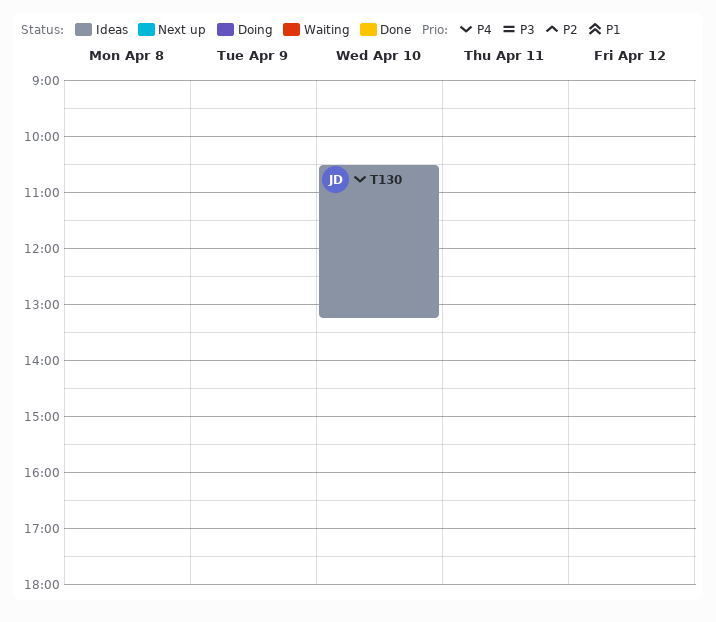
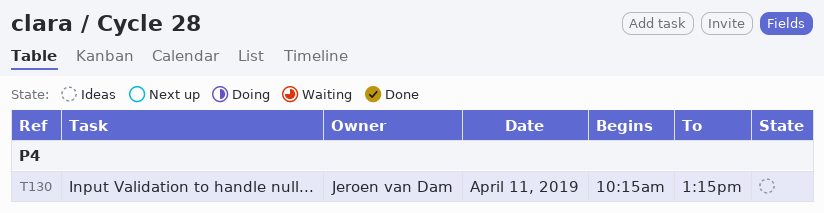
T130, day: Apr 10 -> Apr 11
T130, begins: 10:30 -> 10:15

